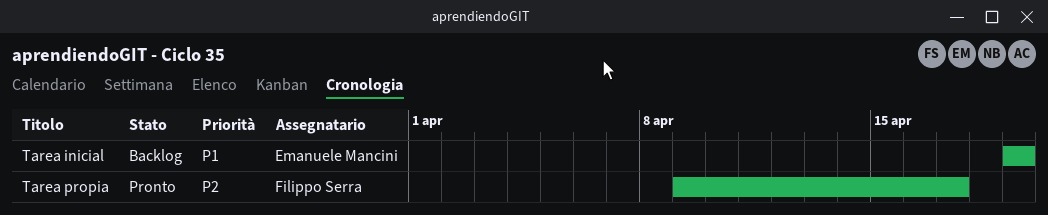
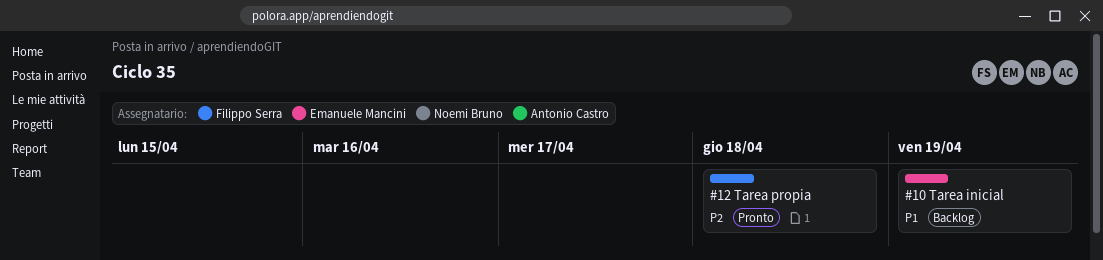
Tarea propia, due: Apr 17 -> Apr 18

